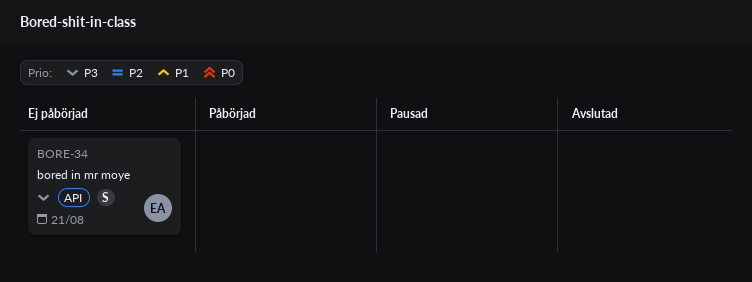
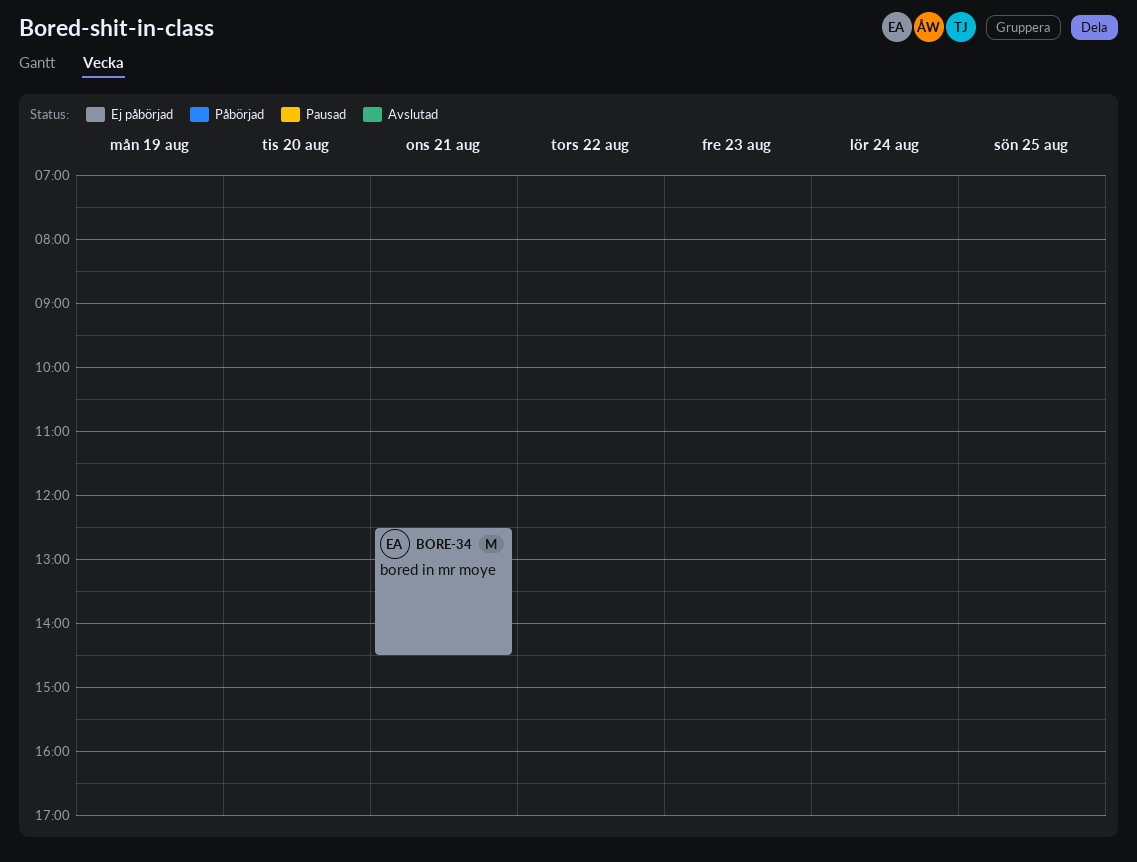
BORE-34, estimate: S -> M

